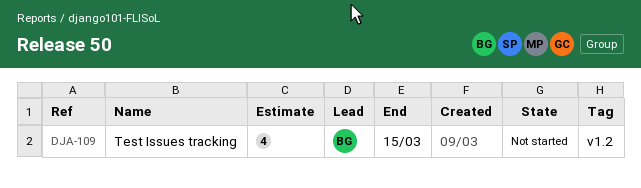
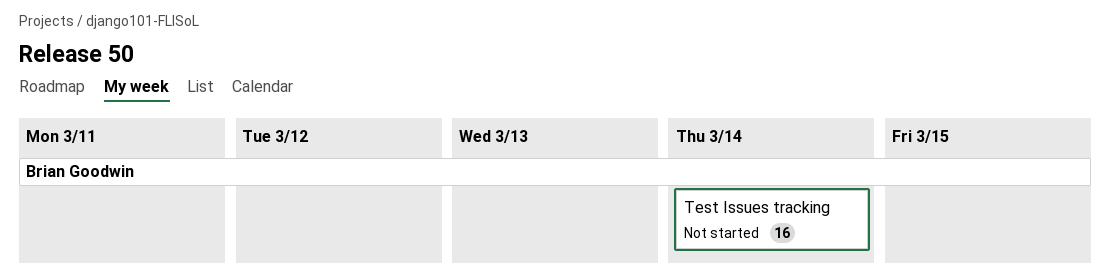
Test Issues tracking, estimate: 4 -> 16
Test Issues tracking, due: Mar 15 -> Mar 14

